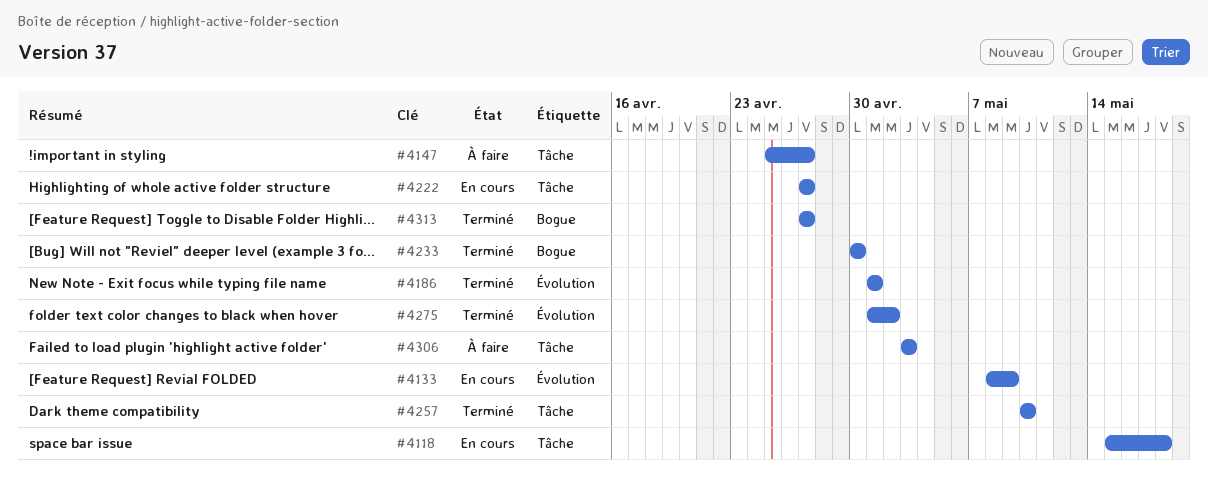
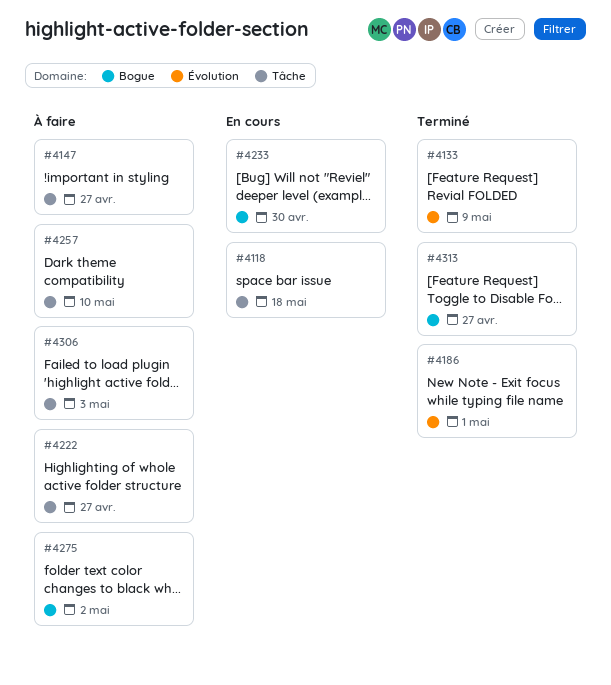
#4133, status: En cours -> Terminé
#4222, status: En cours -> À faire
#4233, status: Terminé -> En cours
#4257, status: Terminé -> À faire
#4275, status: Terminé -> À faire
#4275, label: Évolution -> Bogue

